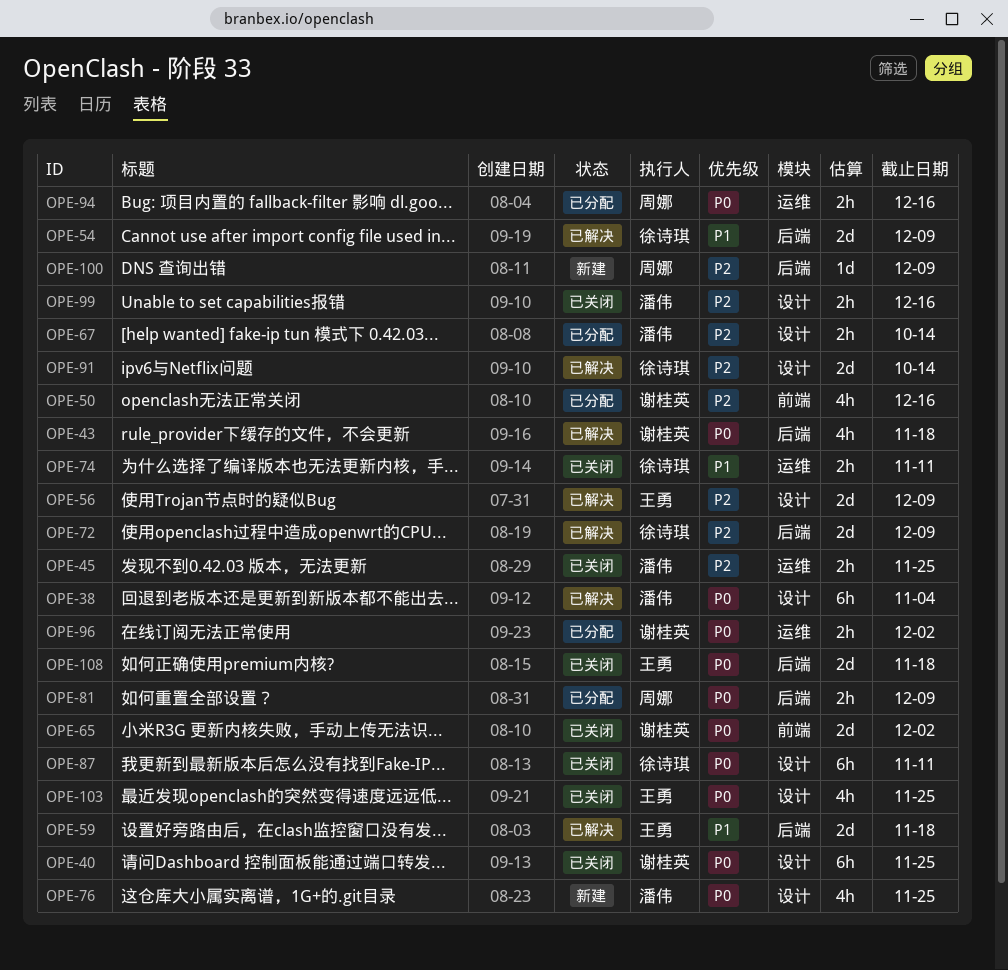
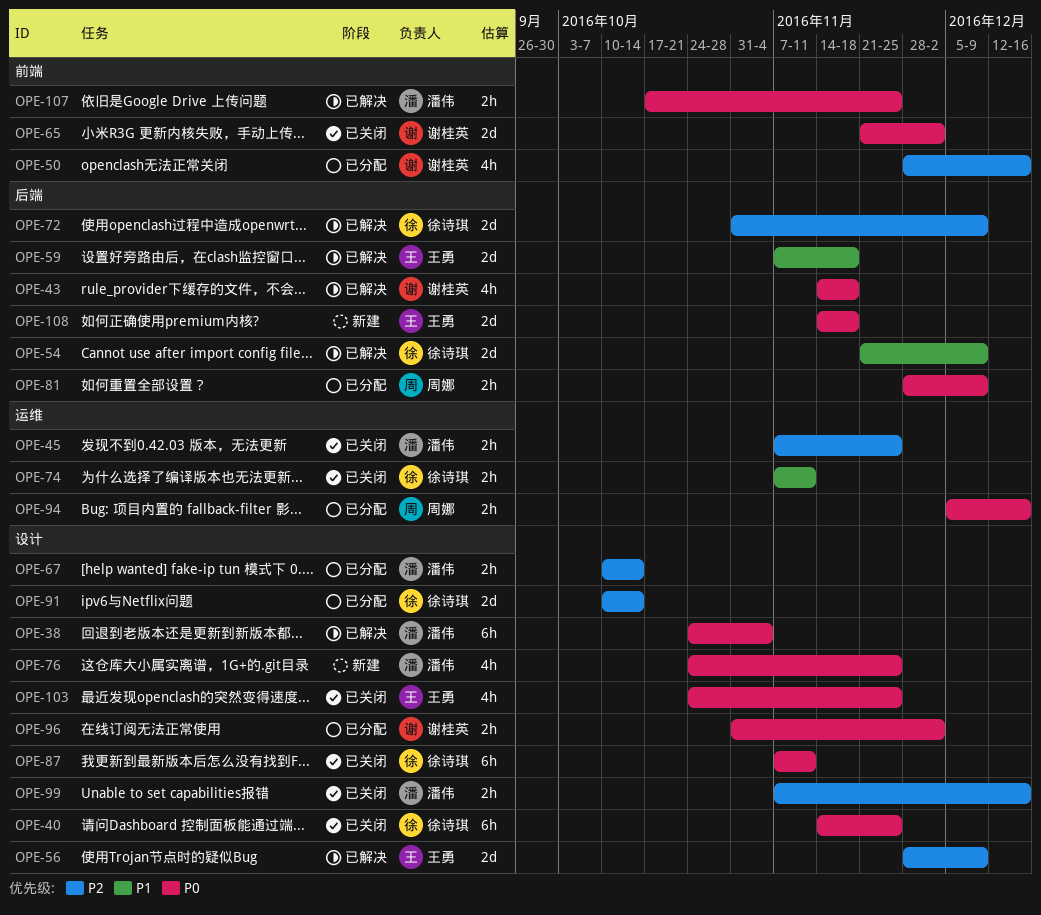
OPE-40, owner: 谢桂英 -> 徐诗琪
OPE-91, status: 已解决 -> 已分配
OPE-96, label: 运维 -> 设计
OPE-100: present -> none
OPE-107: none -> present
OPE-108, status: 已关闭 -> 新建

